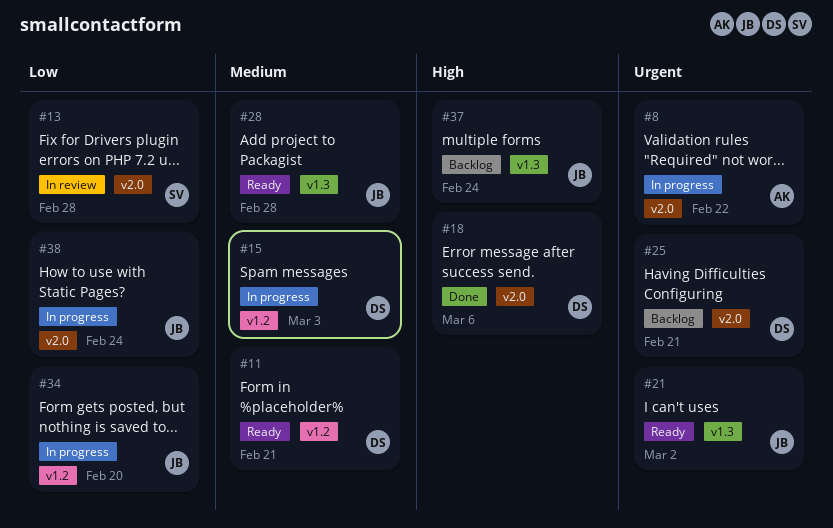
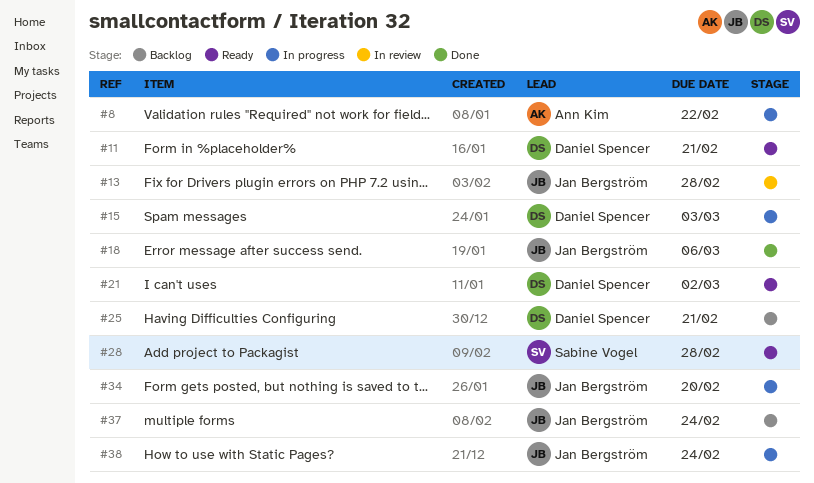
#13, owner: Sabine Vogel -> Jan Bergström
#18, owner: Daniel Spencer -> Jan Bergström
#21, owner: Jan Bergström -> Daniel Spencer
#28, owner: Jan Bergström -> Sabine Vogel

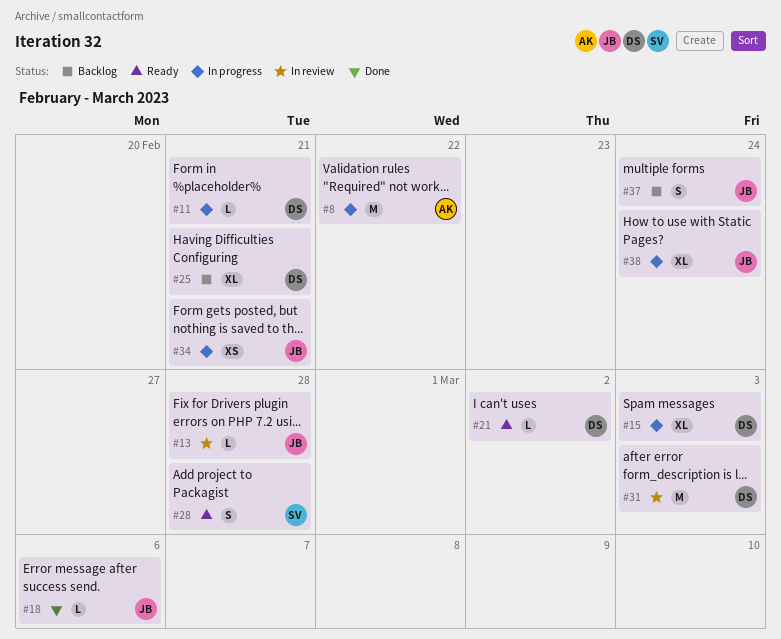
#11, status: Ready -> In progress
#31: none -> present
#34, due: Feb 20 -> Feb 21

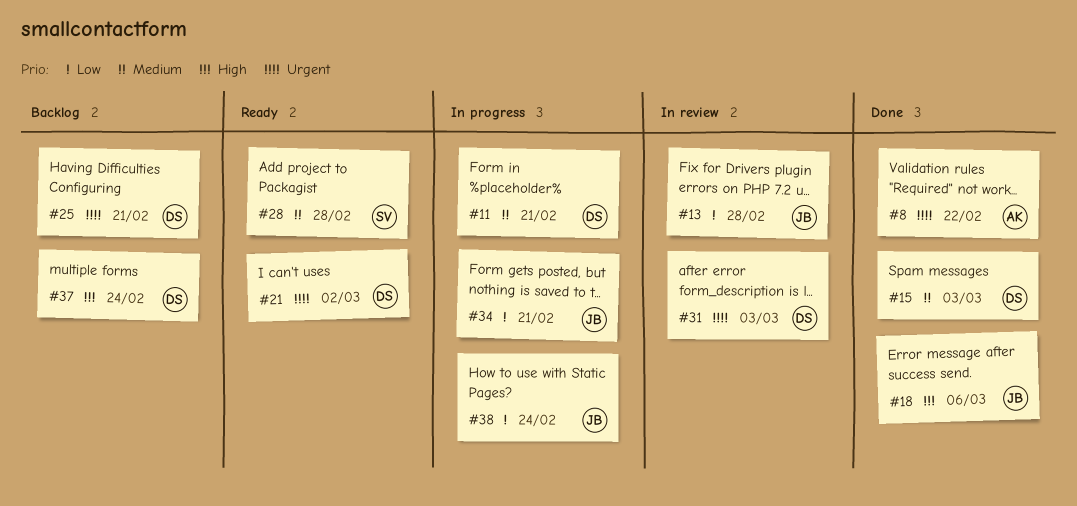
#8, status: In progress -> Done
#15, status: In progress -> Done
#37, owner: JB -> DS

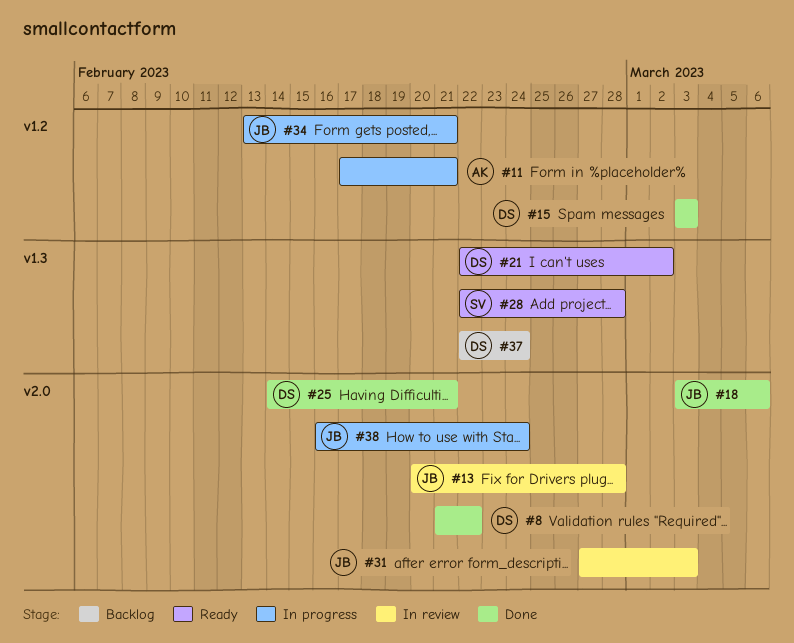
#8, owner: AK -> DS
#11, owner: DS -> AK
#25, status: Backlog -> Done
#31, owner: DS -> JB

